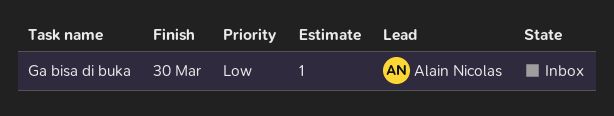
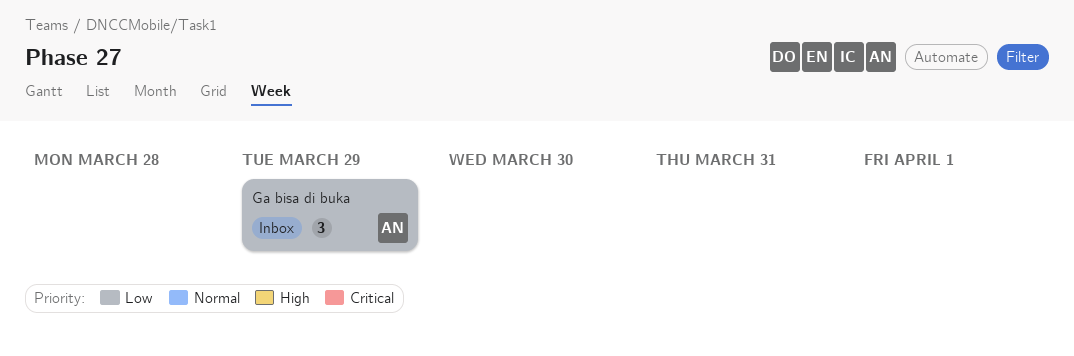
Ga bisa di buka, estimate: 1 -> 3
Ga bisa di buka, due: Mar 30 -> Mar 29

